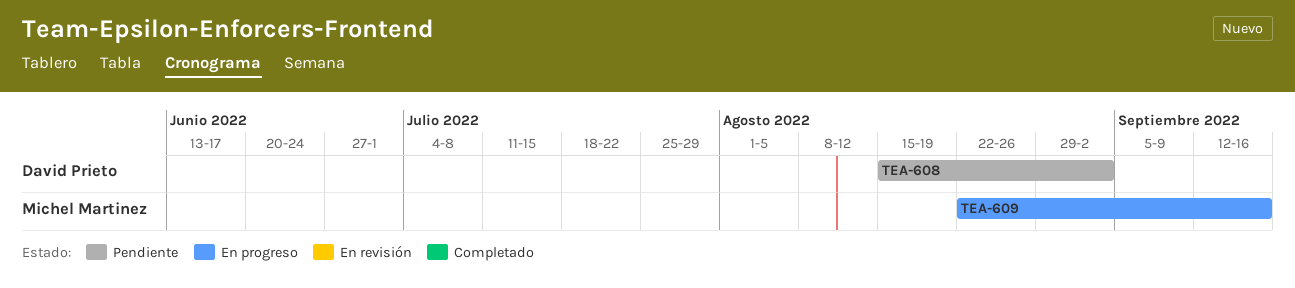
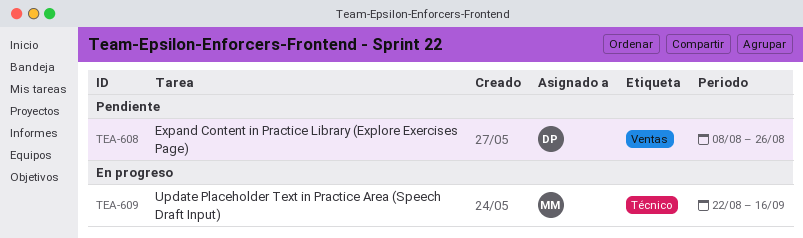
TEA-608, start: Aug 15 -> Aug 8
TEA-608, due: Sep 2 -> Aug 26

